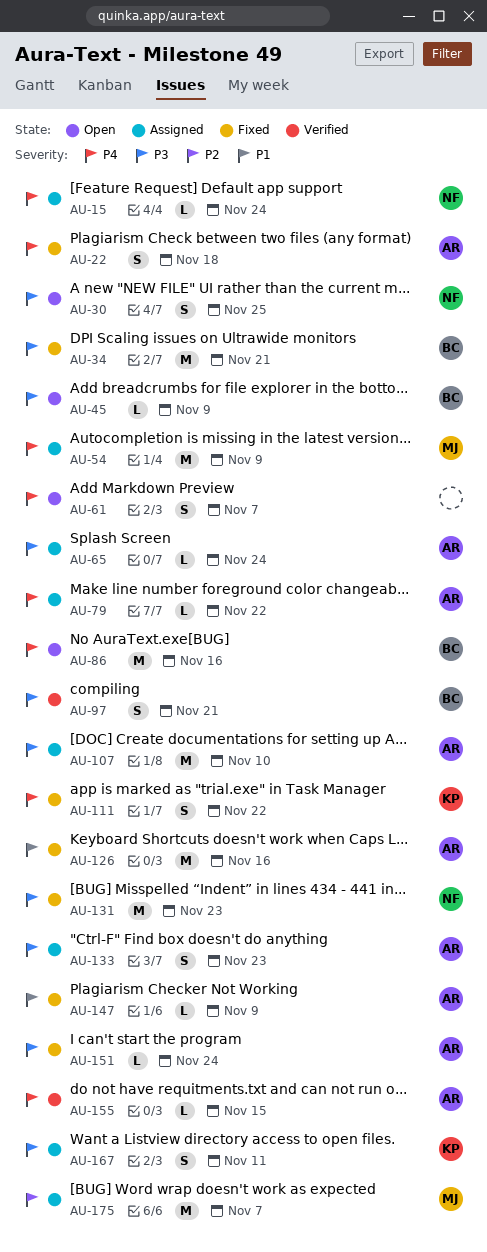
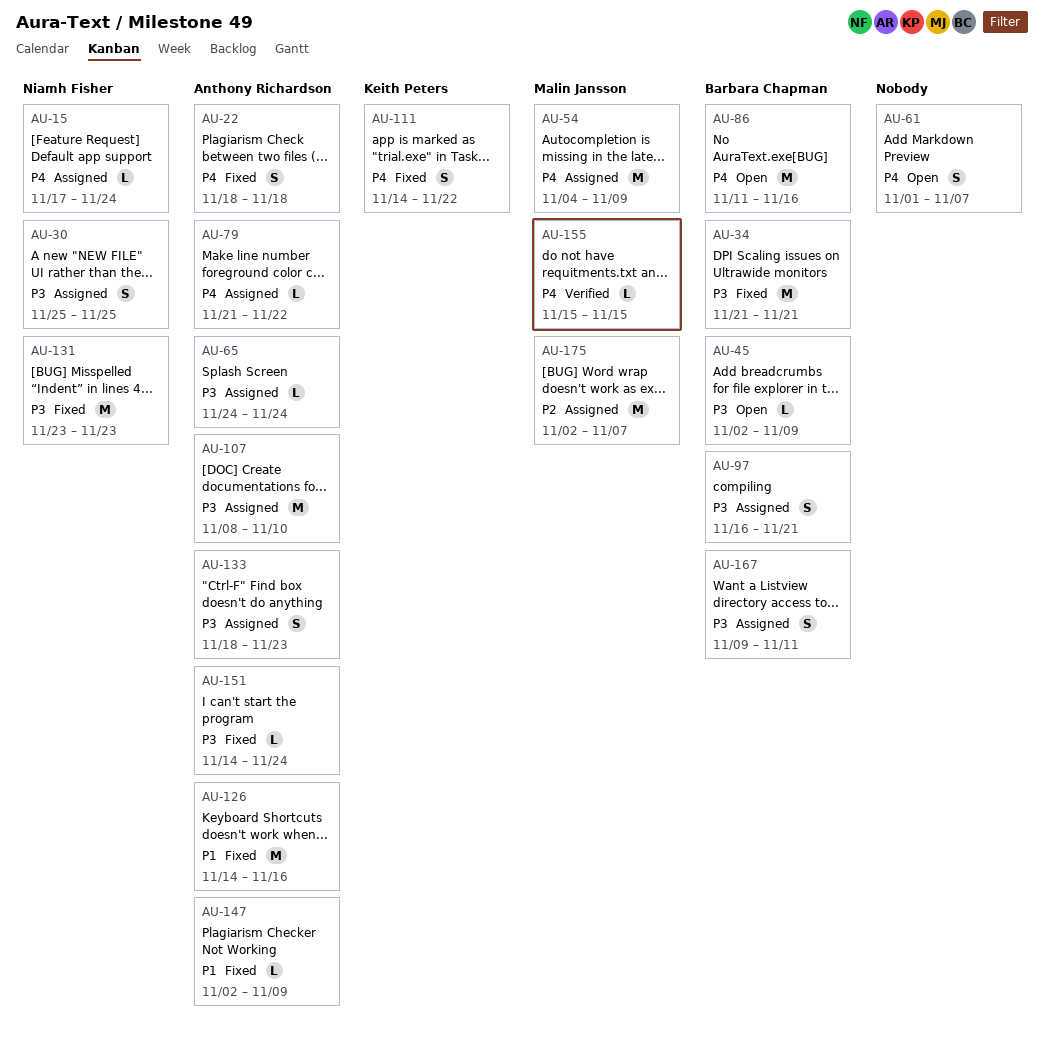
AU-30, status: Open -> Assigned
AU-97, status: Verified -> Assigned
AU-155, owner: Anthony Richardson -> Malin Jansson
AU-167, owner: Keith Peters -> Barbara Chapman

